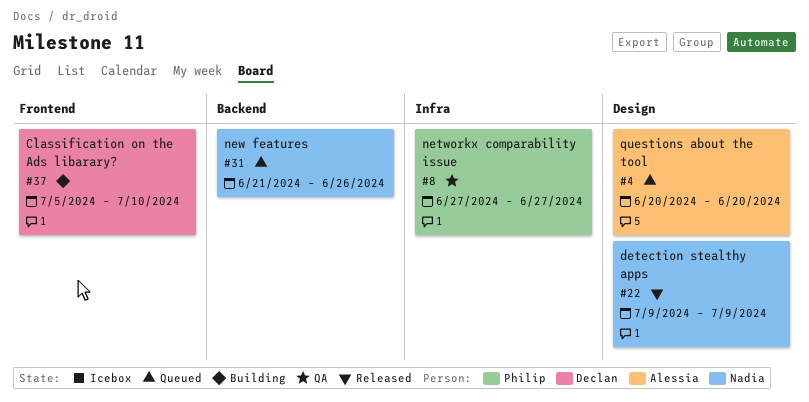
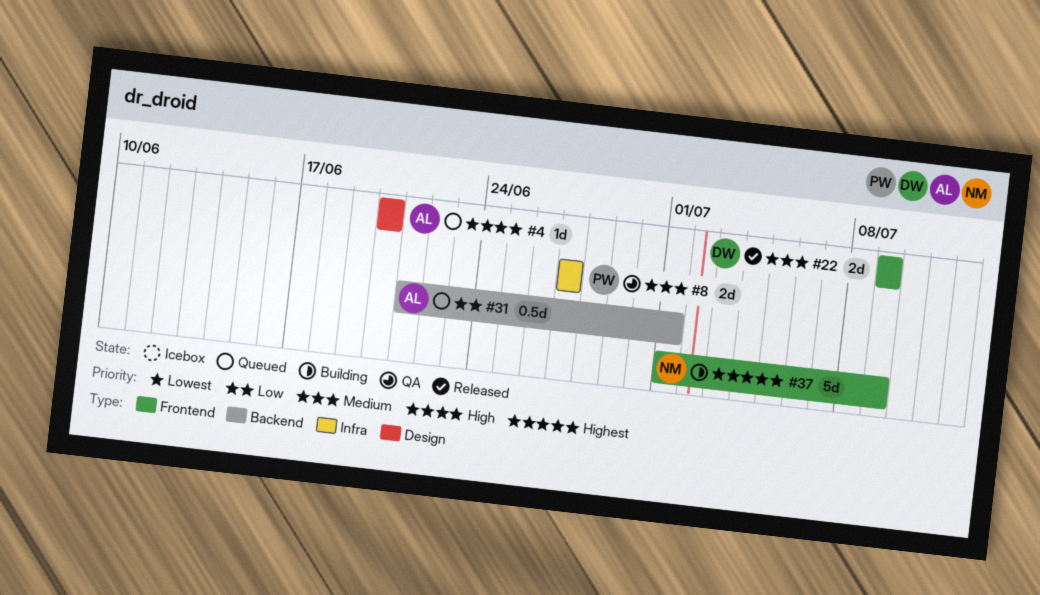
#22, owner: Nadia -> Declan
#22, label: Design -> Frontend
#31, owner: Nadia -> Alessia
#31, due: Jun 26 -> Jul 1
#37, owner: Declan -> Nadia
#37, start: Jul 5 -> Jul 1
#37, due: Jul 10 -> Jul 9

